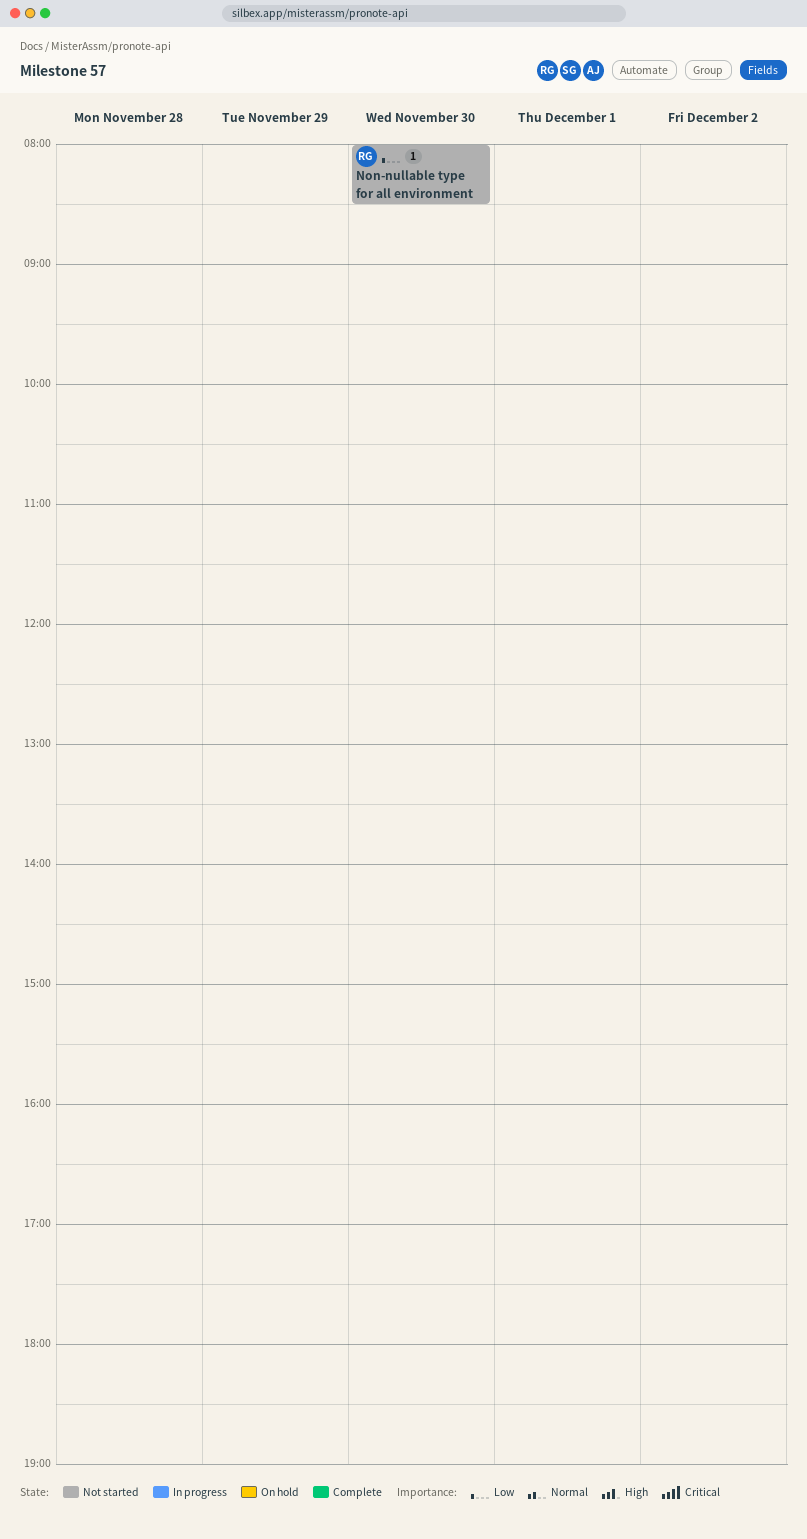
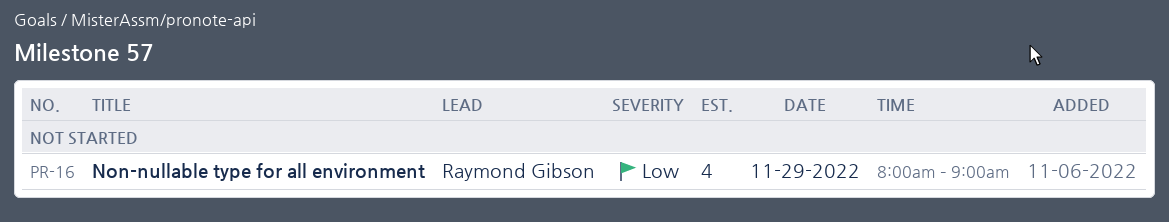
Non-nullable type for all environment, estimate: 1 -> 4
Non-nullable type for all environment, day: Nov 30 -> Nov 29
Non-nullable type for all environment, ends: 08:30 -> 09:00

